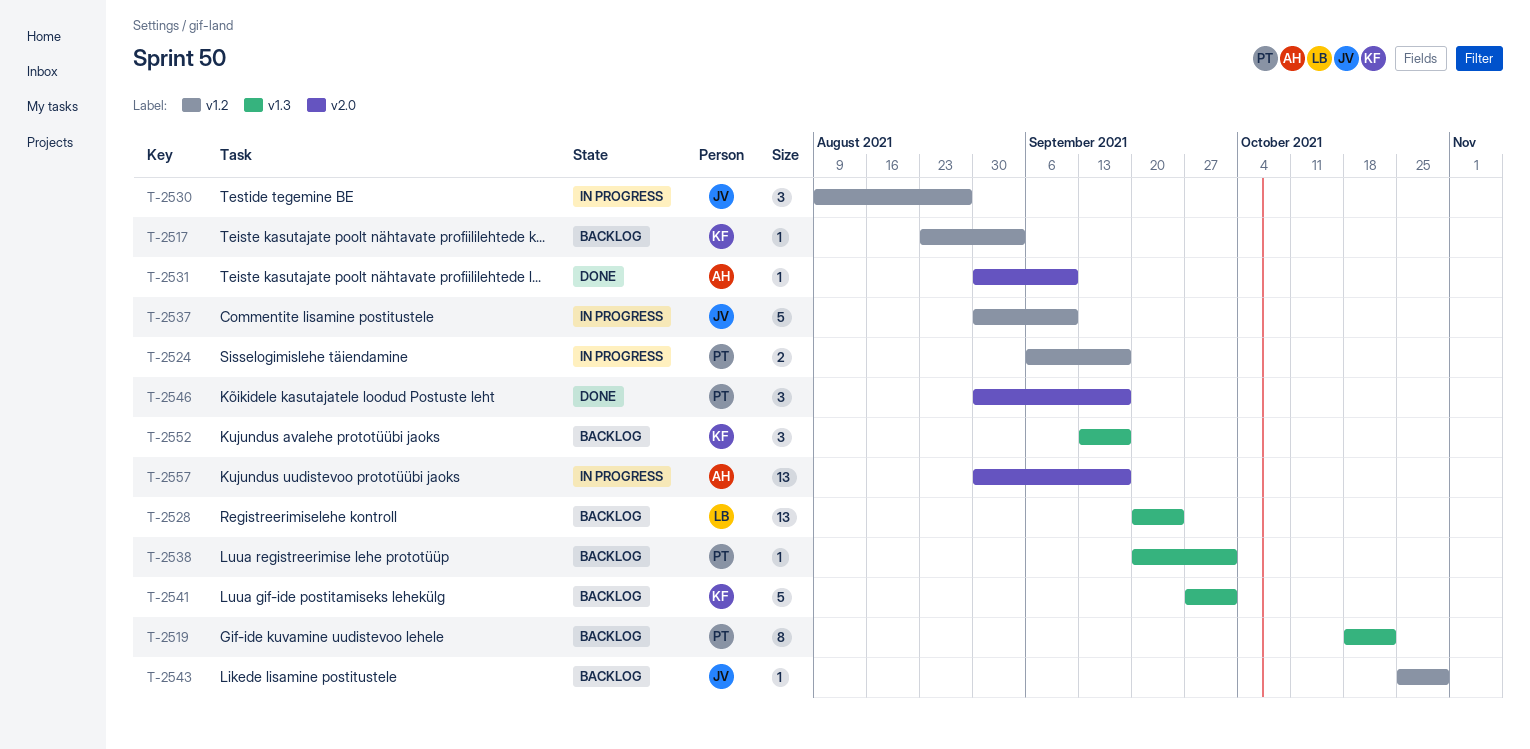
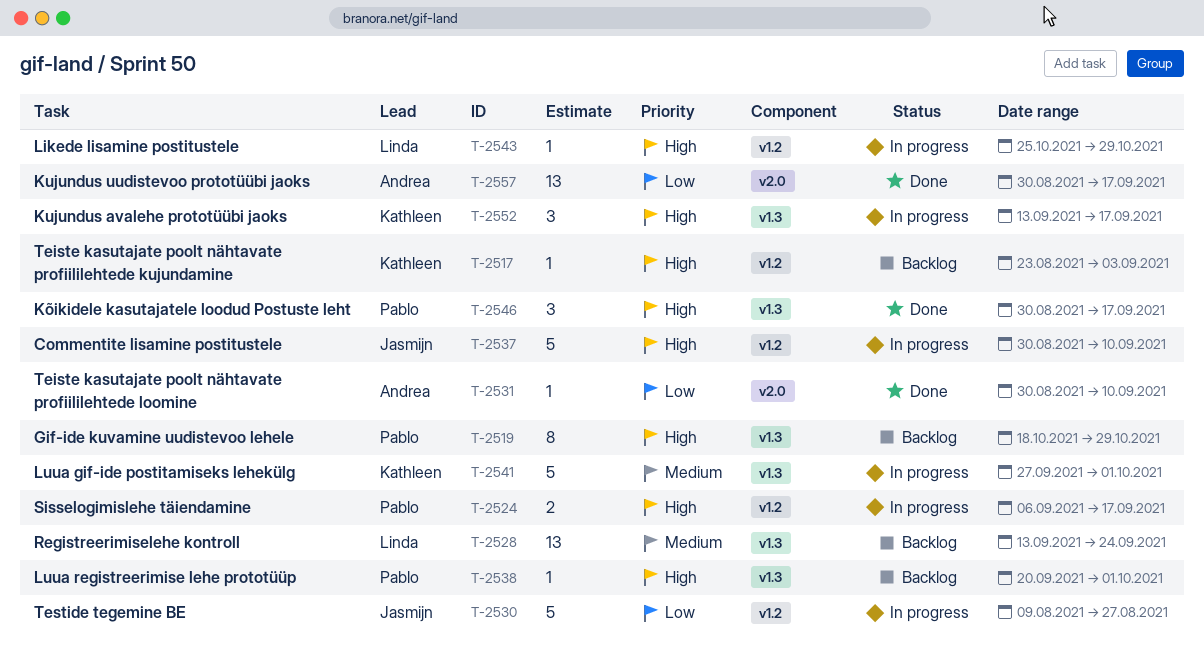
T-2519, due: Oct 22 -> Oct 29
T-2528, start: Sep 20 -> Sep 13
T-2530, estimate: 3 -> 5
T-2541, status: Backlog -> In progress
T-2543, status: Backlog -> In progress
T-2543, owner: Jasmijn -> Linda
T-2546, label: v2.0 -> v1.3
T-2552, status: Backlog -> In progress
T-2557, status: In progress -> Done

